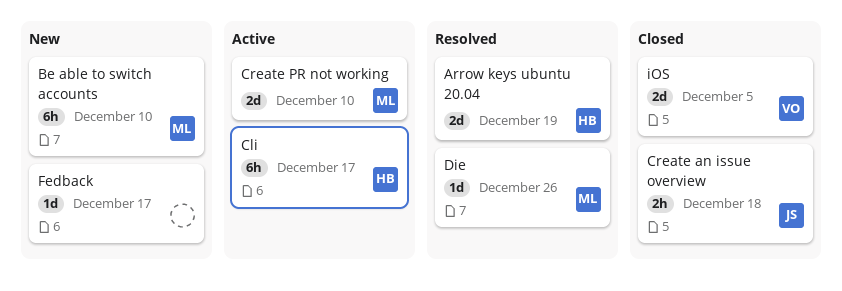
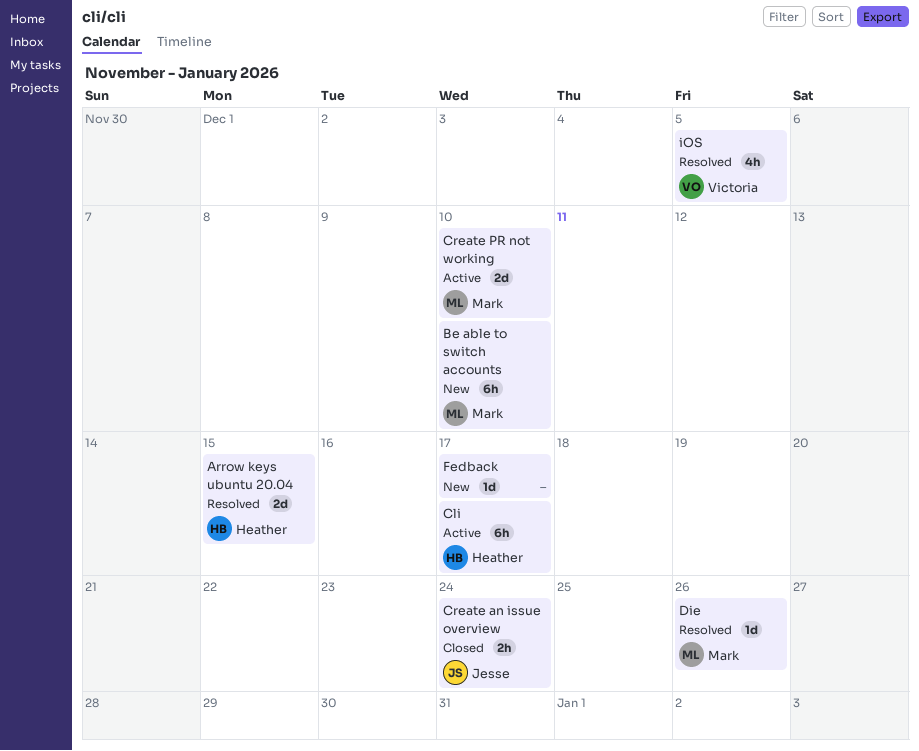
Arrow keys ubuntu 20.04, due: Dec 19 -> Dec 15
Create an issue overview, due: Dec 18 -> Dec 24
iOS, status: Closed -> Resolved
iOS, estimate: 2d -> 4h

